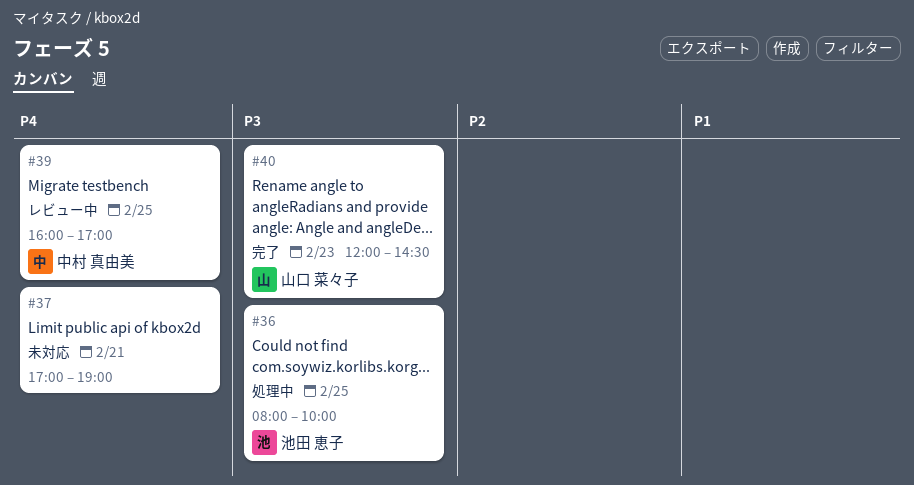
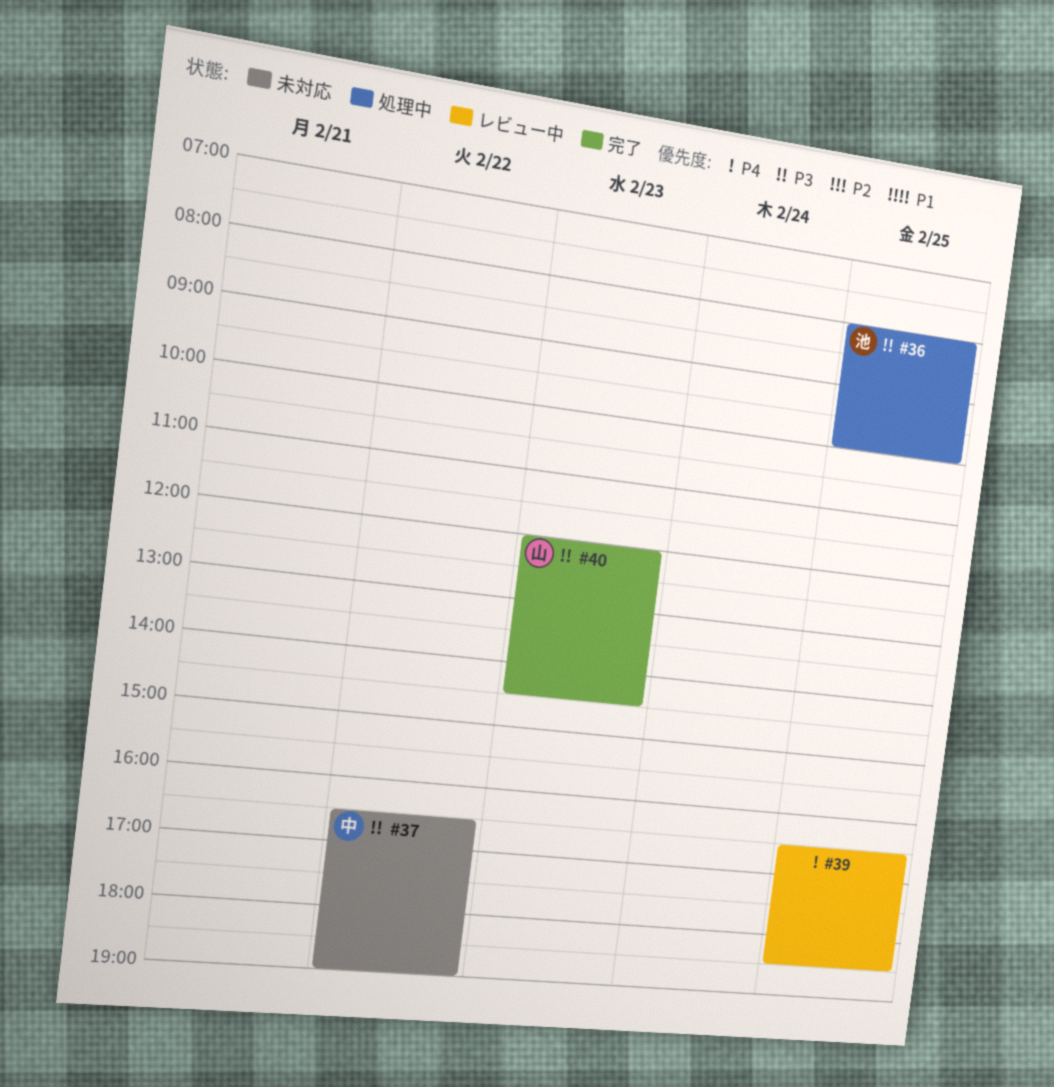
#37, owner: none -> 中村 真由美
#37, priority: P4 -> P3
#37, day: Feb 21 -> Feb 22
#37, begins: 17:00 -> 16:30
#39, owner: 中村 真由美 -> none
#39, begins: 16:00 -> 16:30
#39, ends: 17:00 -> 18:30

